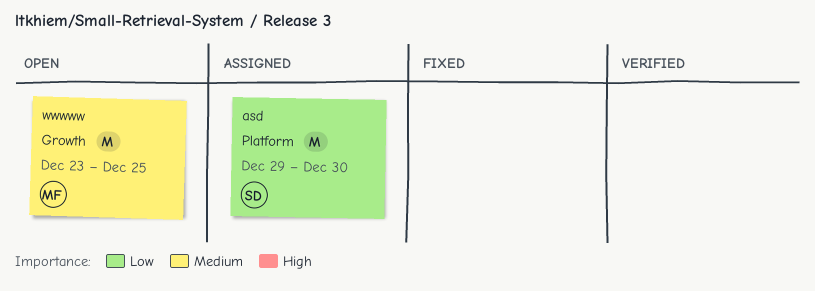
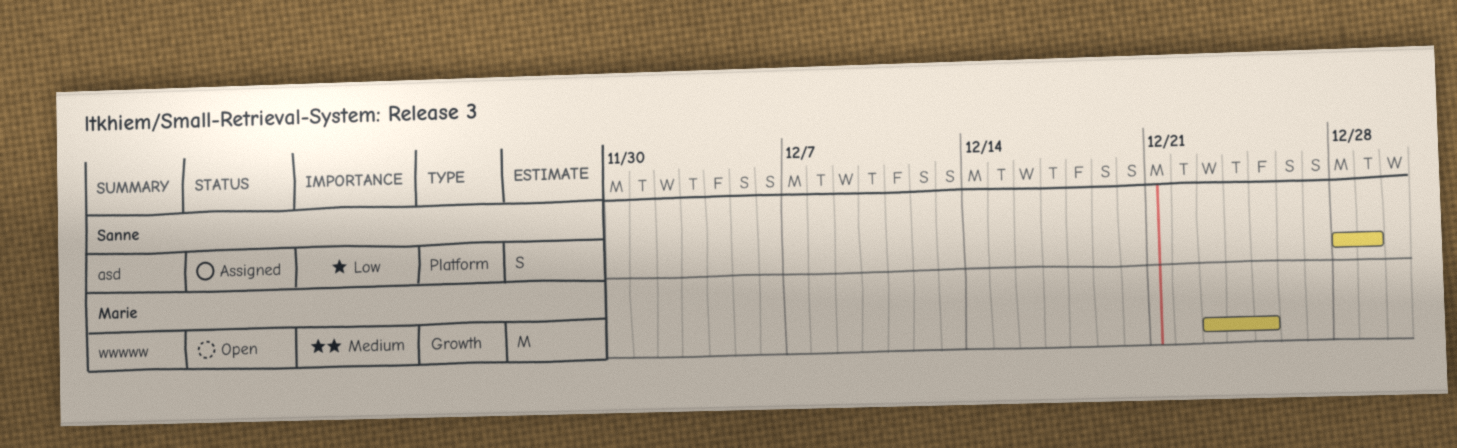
asd, estimate: M -> S
asd, start: Dec 29 -> Dec 28
asd, due: Dec 30 -> Dec 29

